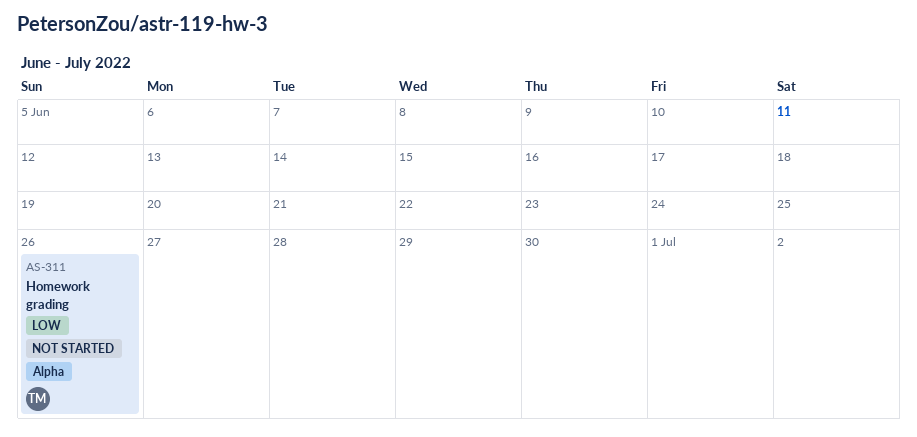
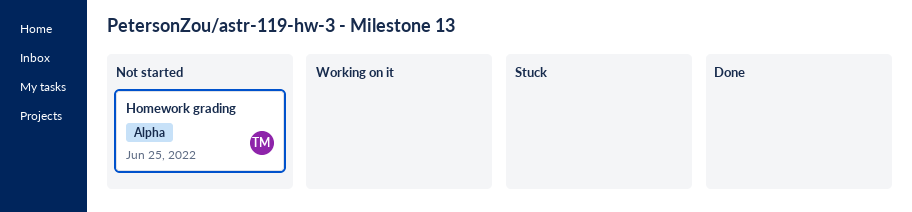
Homework grading, due: Jun 26 -> Jun 25

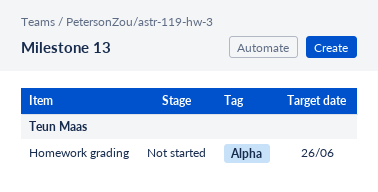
Homework grading, due: Jun 25 -> Jun 26

